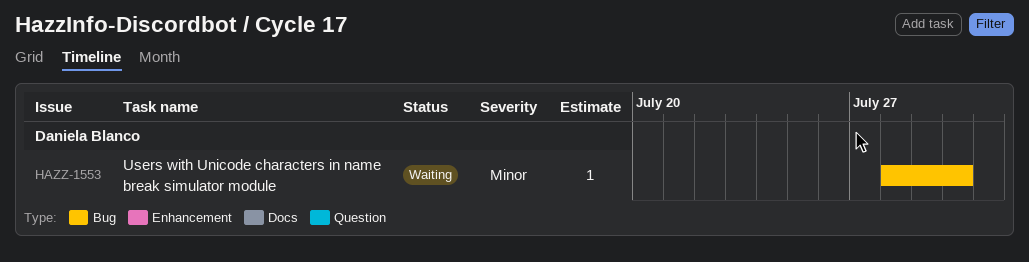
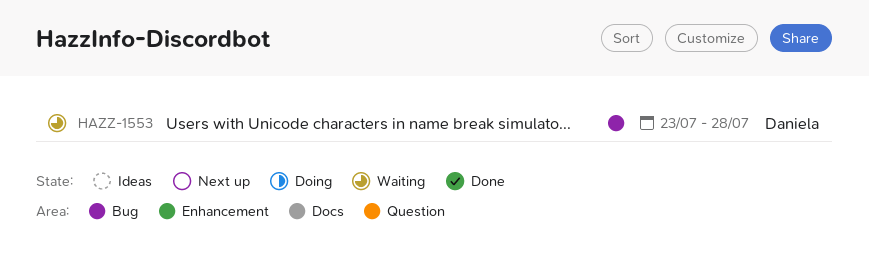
HAZZ-1553, start: Jul 28 -> Jul 23
HAZZ-1553, due: Jul 30 -> Jul 28

